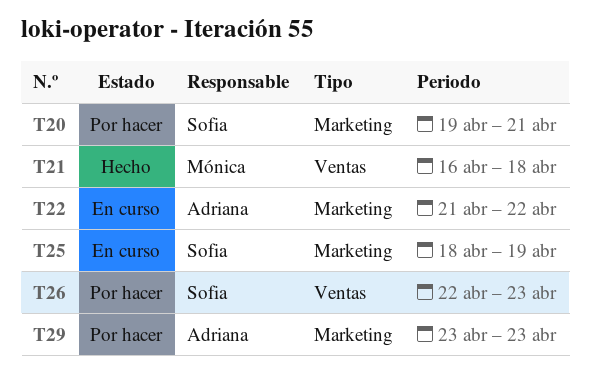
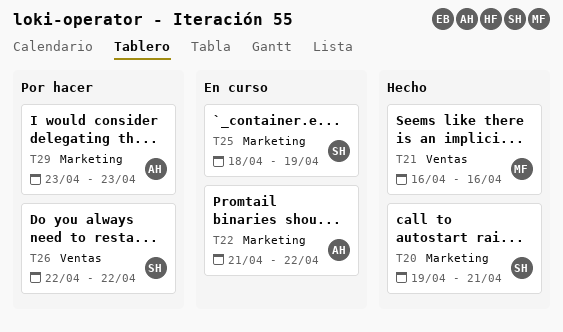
T20, status: Por hacer -> Hecho
T21, due: Apr 18 -> Apr 16
T26, due: Apr 23 -> Apr 22

